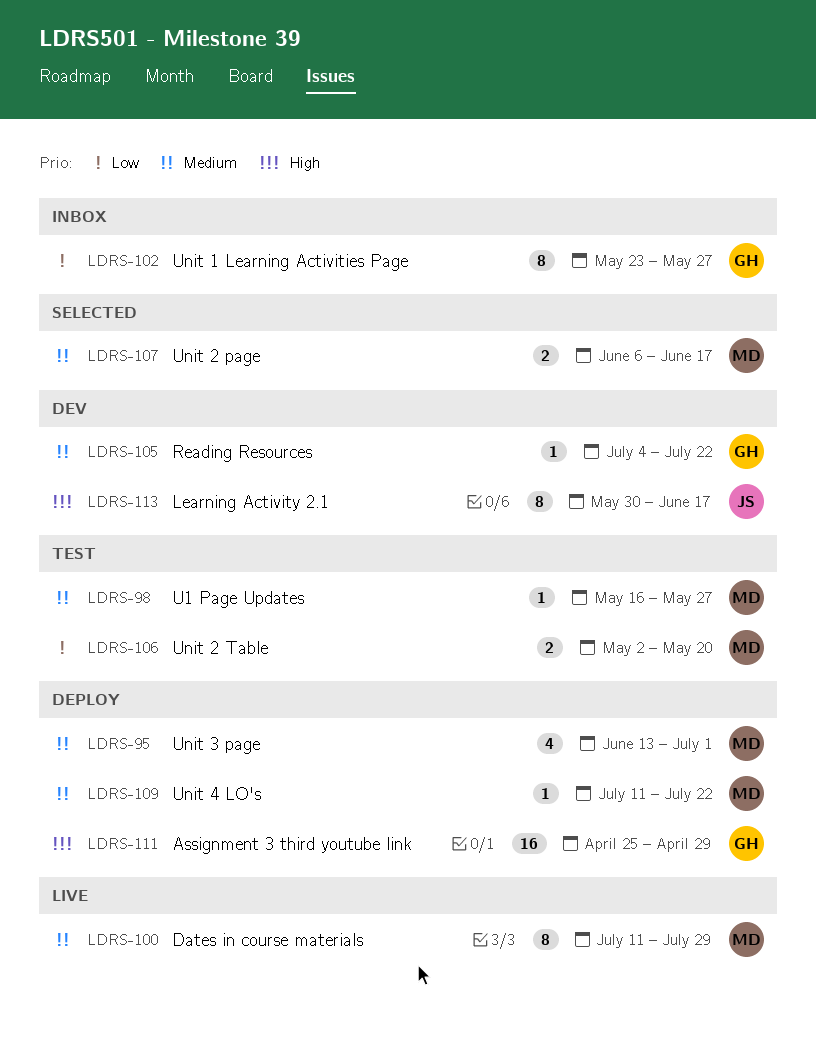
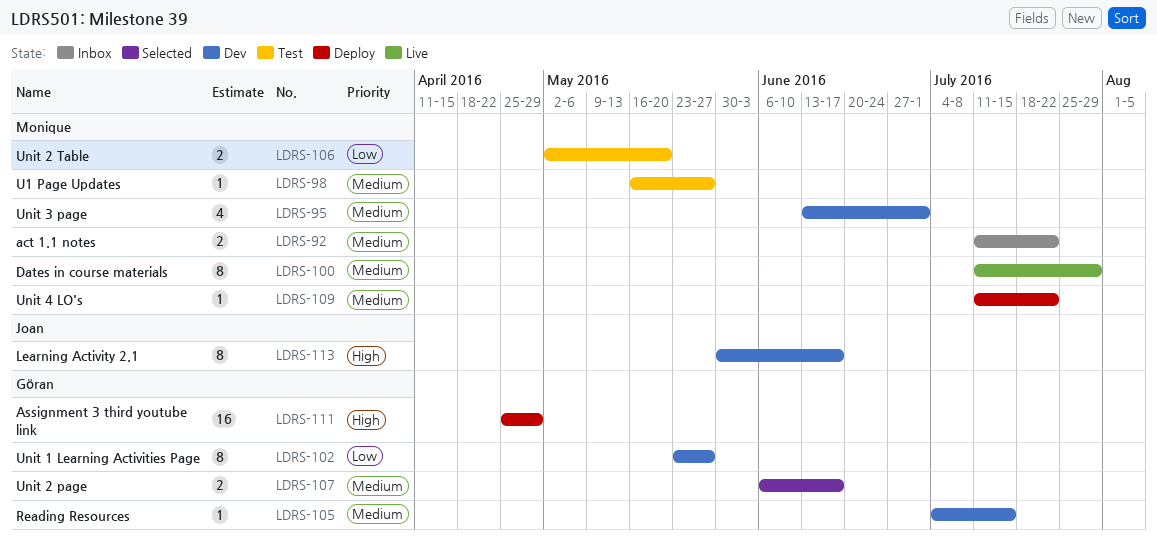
LDRS-92: none -> present
LDRS-95, status: Deploy -> Dev
LDRS-102, status: Inbox -> Dev
LDRS-105, due: Jul 22 -> Jul 15
LDRS-107, owner: Monique -> Göran

